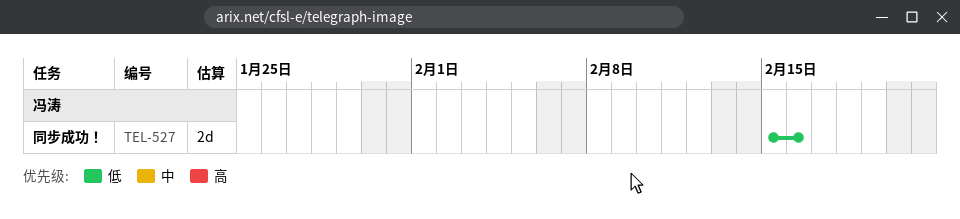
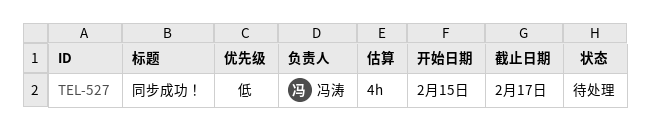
TEL-527, estimate: 2d -> 4h
TEL-527, due: Feb 16 -> Feb 17

